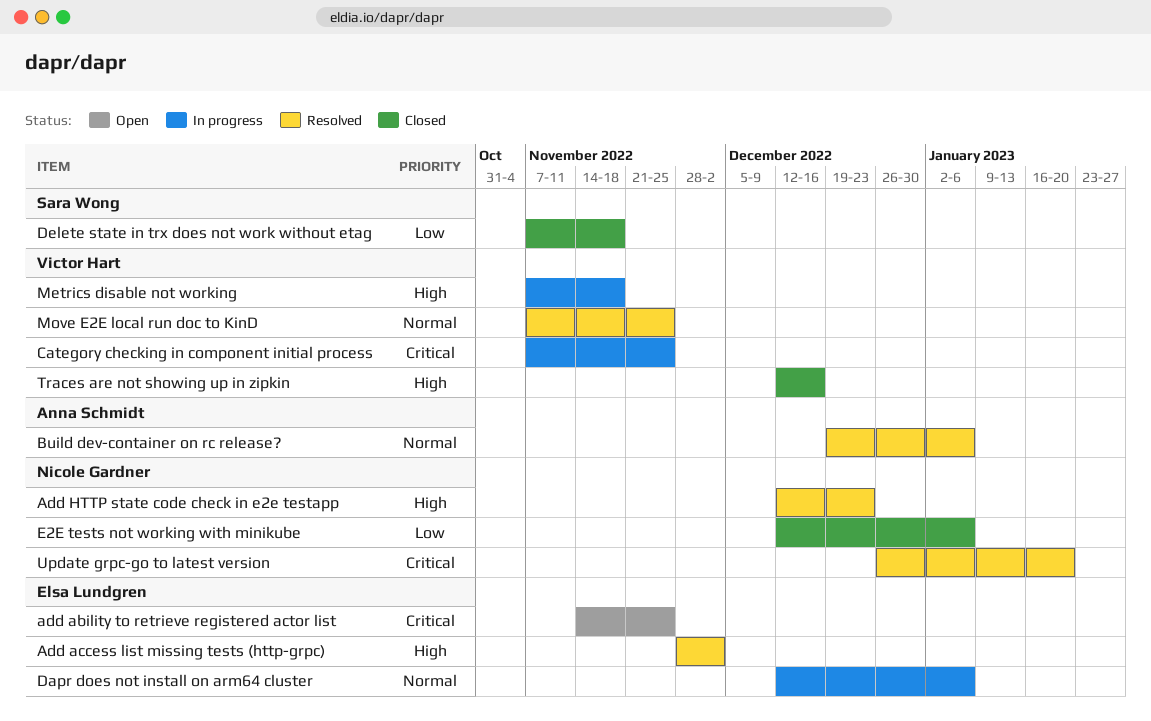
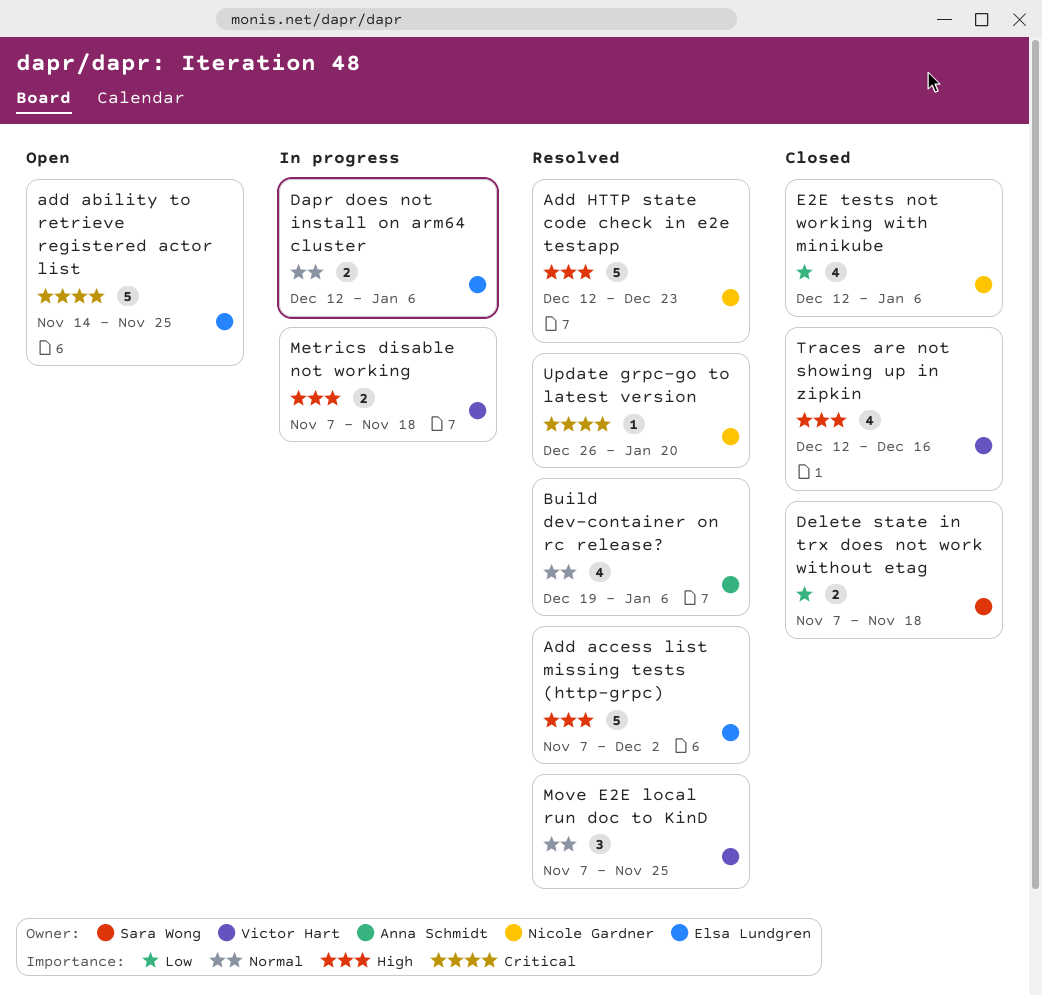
Add access list missing tests (http-grpc), start: Nov 28 -> Nov 7
Category checking in component initial process: present -> none

